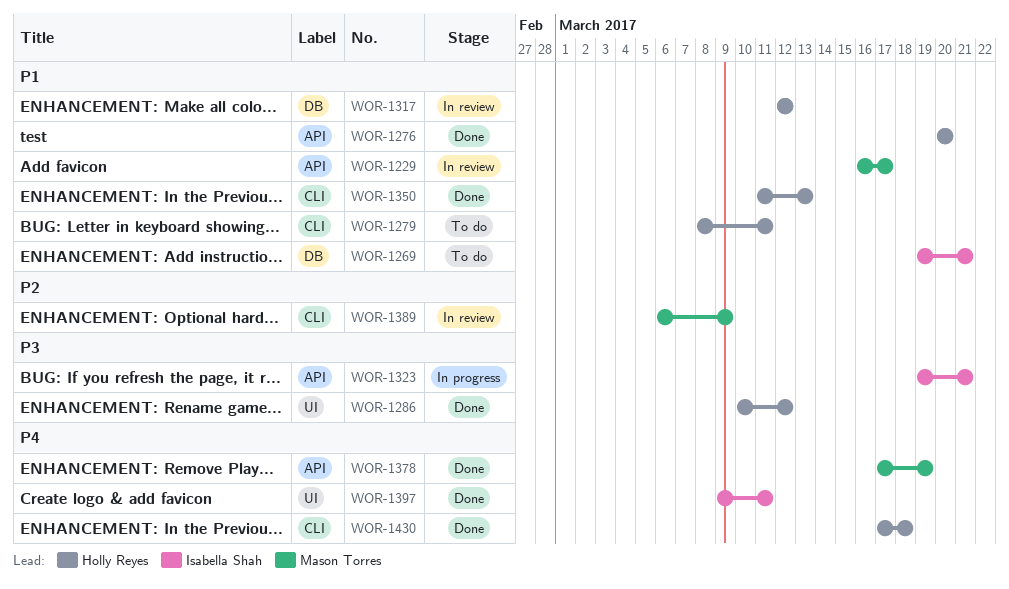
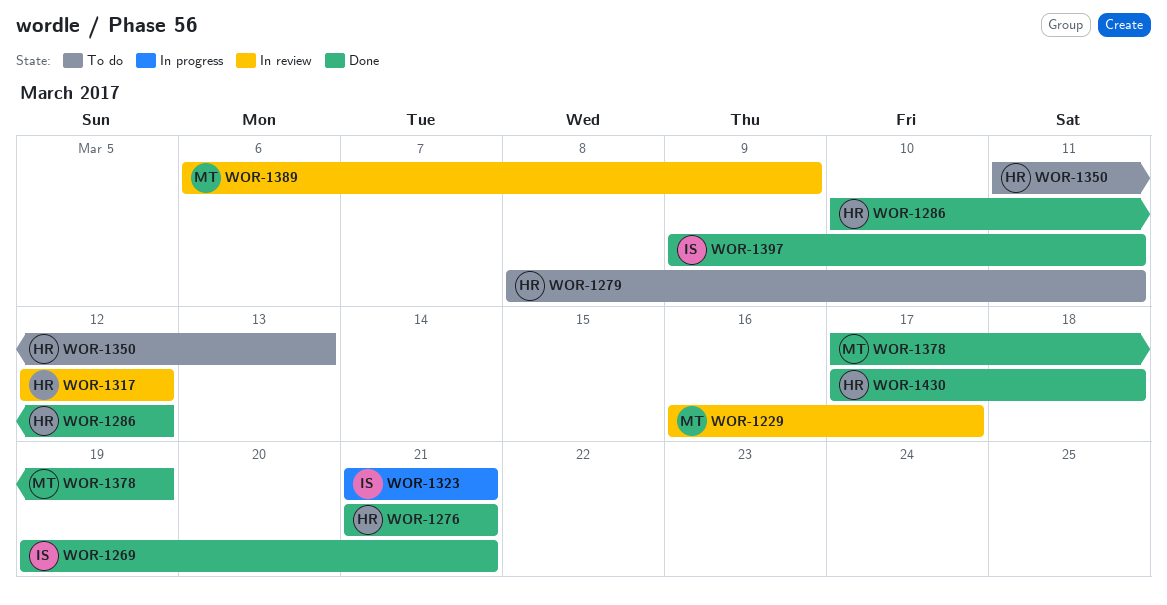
WOR-1269, status: To do -> Done
WOR-1276, start: Mar 20 -> Mar 21
WOR-1276, due: Mar 20 -> Mar 21
WOR-1323, start: Mar 19 -> Mar 21
WOR-1350, status: Done -> To do

